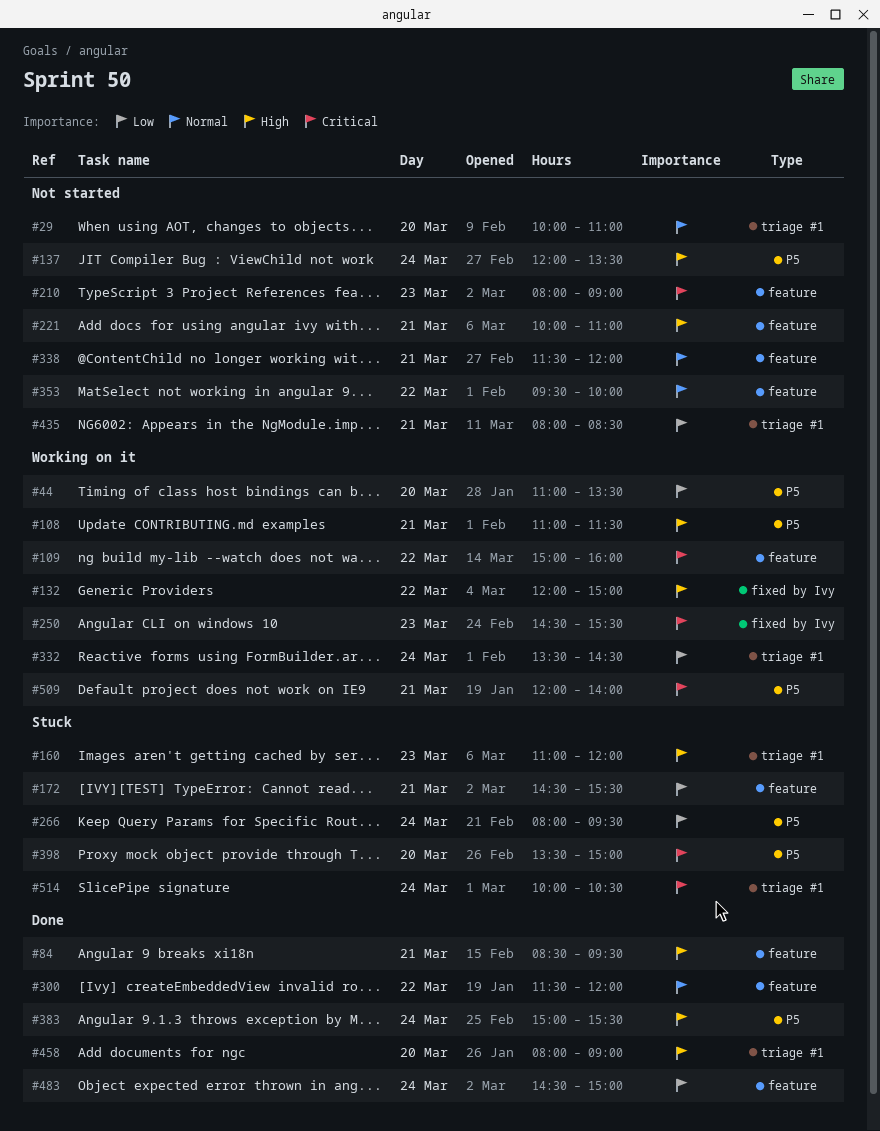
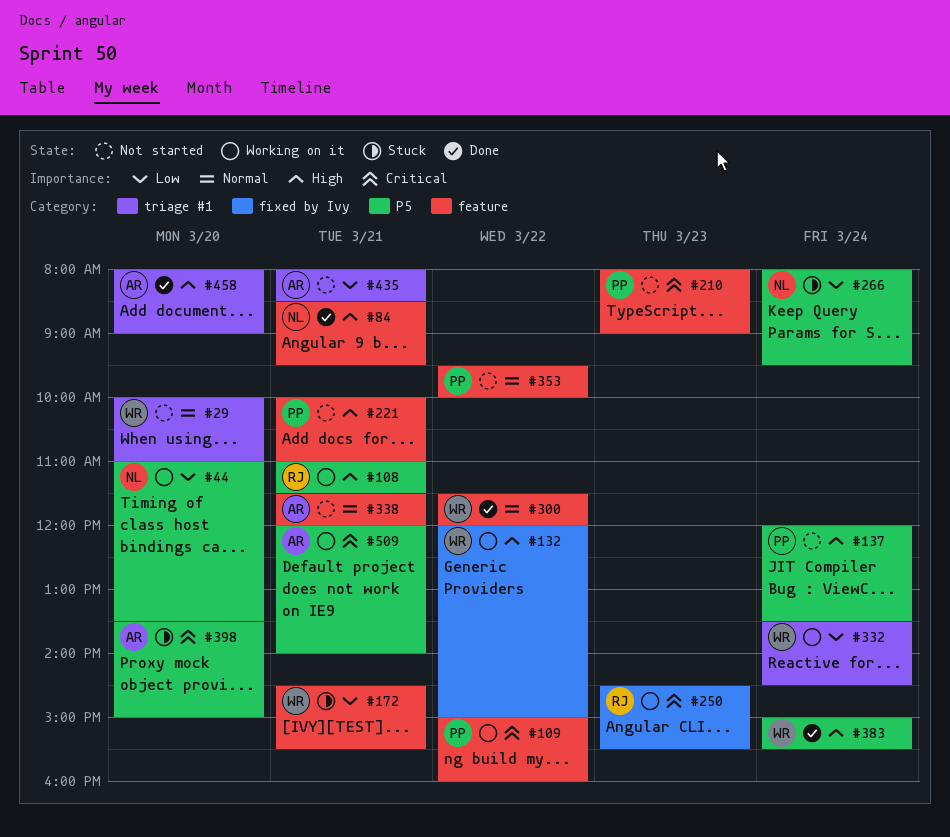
#160: present -> none
#483: present -> none
#514: present -> none

